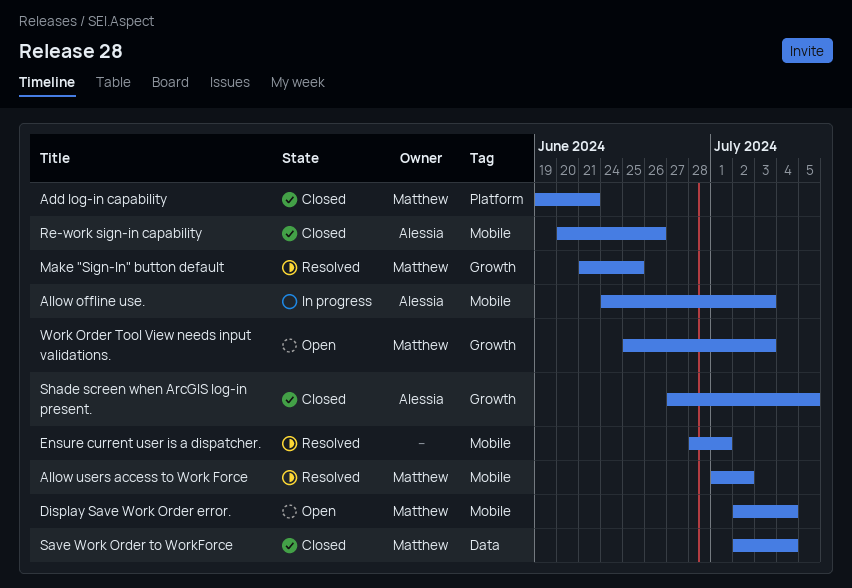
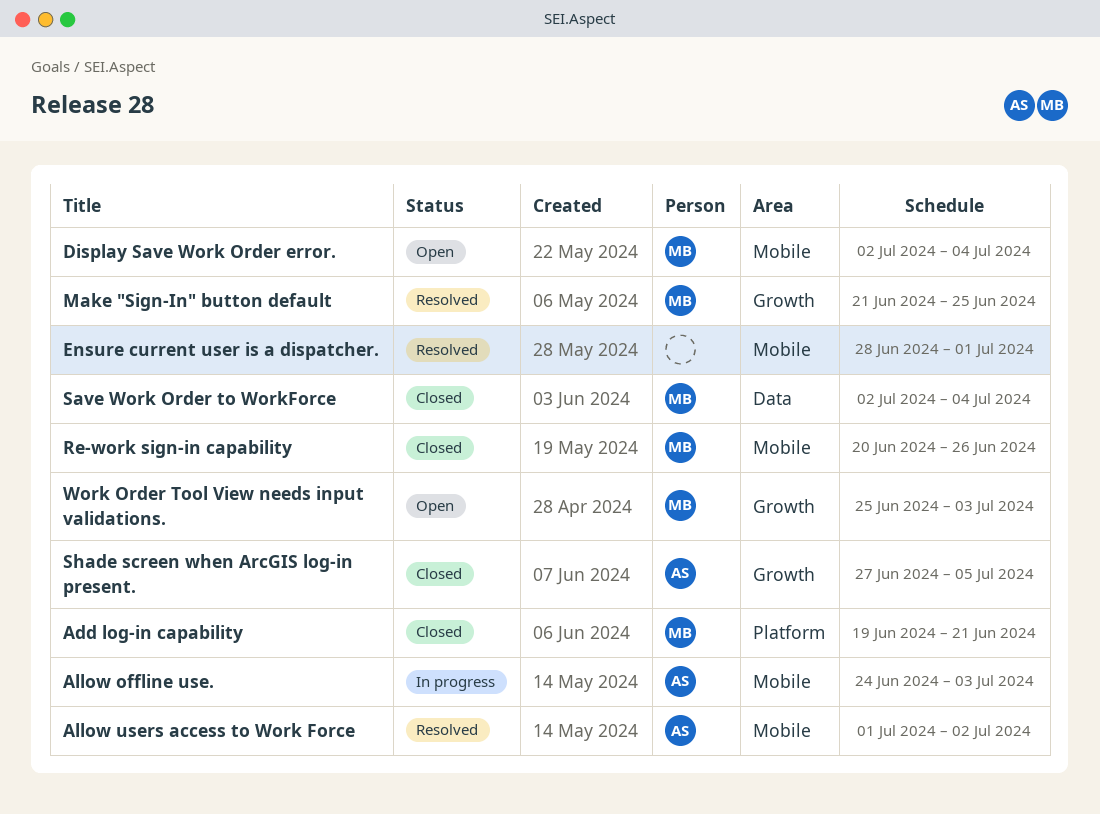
Allow users access to Work Force, owner: Matthew -> Alessia
Re-work sign-in capability, owner: Alessia -> Matthew

